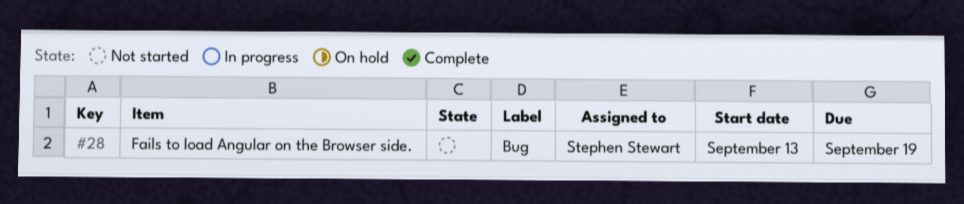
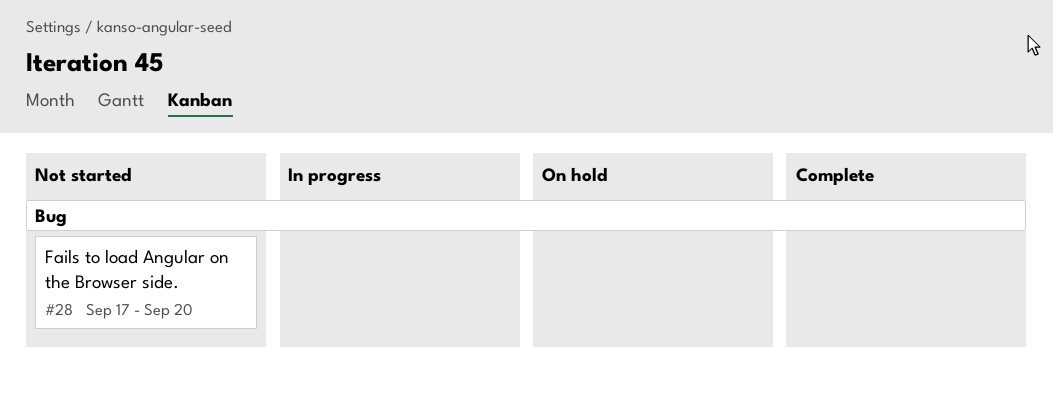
#28, start: Sep 13 -> Sep 17
#28, due: Sep 19 -> Sep 20

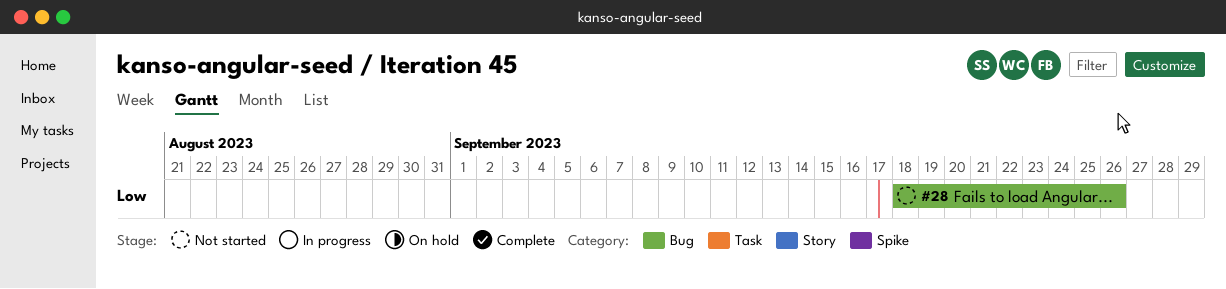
#28, start: Sep 17 -> Sep 18
#28, due: Sep 20 -> Sep 26

